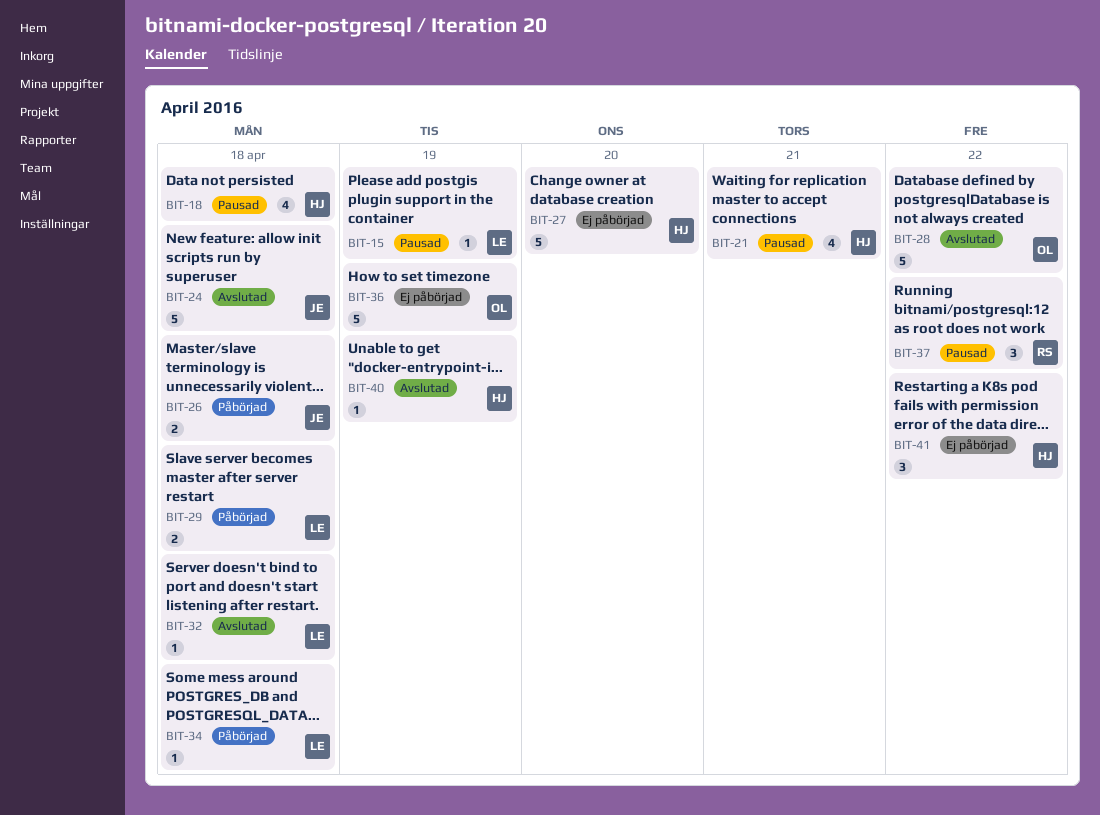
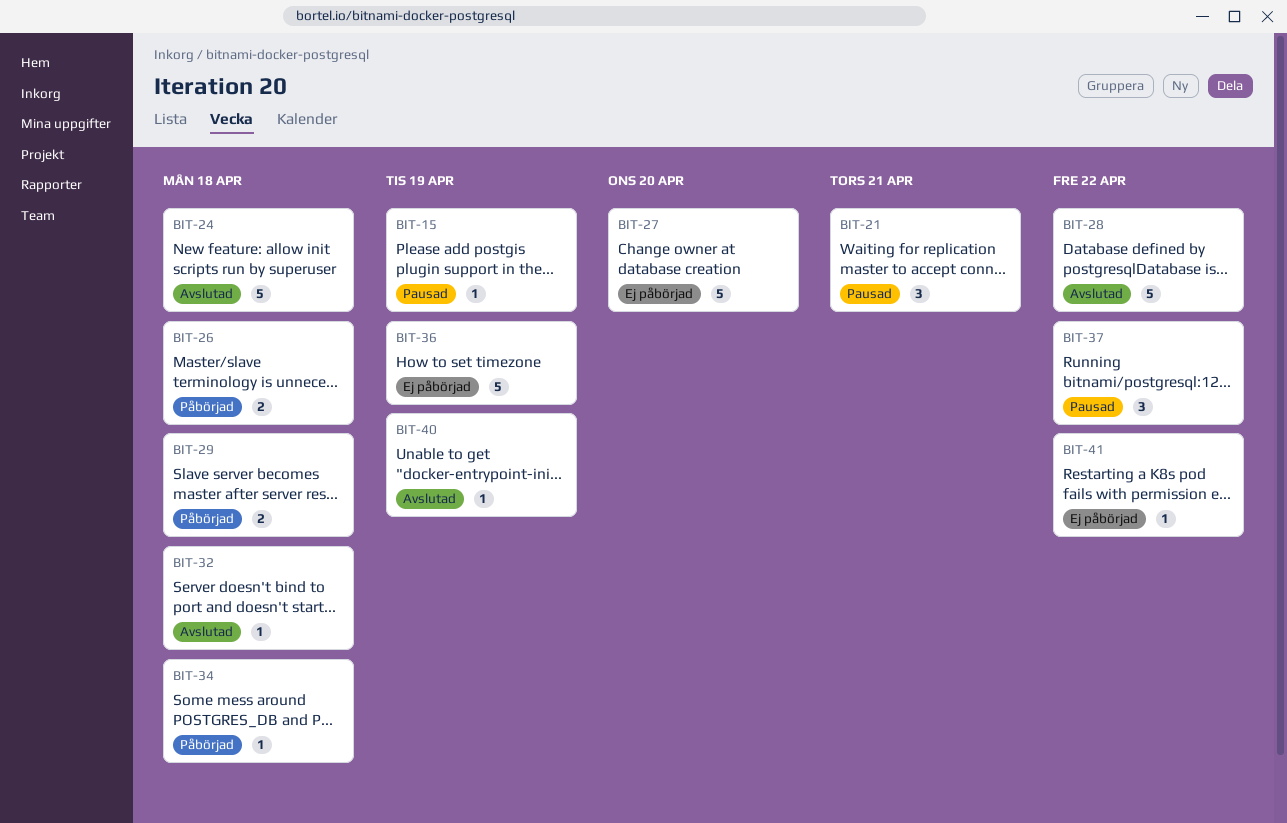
BIT-18: present -> none
BIT-21, estimate: 4 -> 3
BIT-41, estimate: 3 -> 1

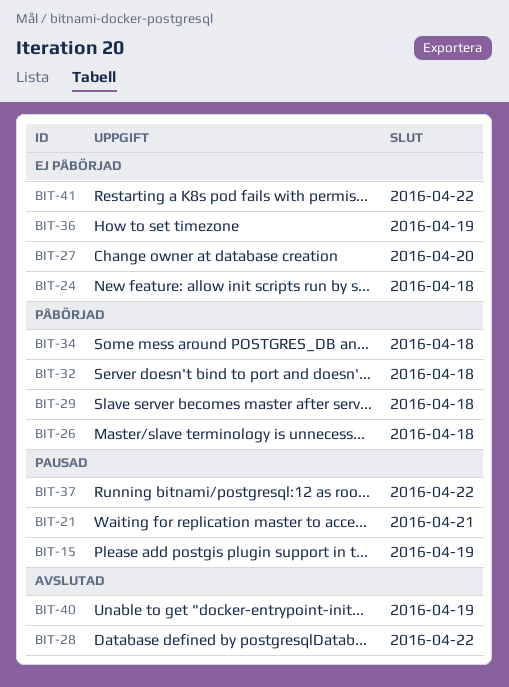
BIT-24, status: Avslutad -> Ej påbörjad
BIT-32, status: Avslutad -> Påbörjad

